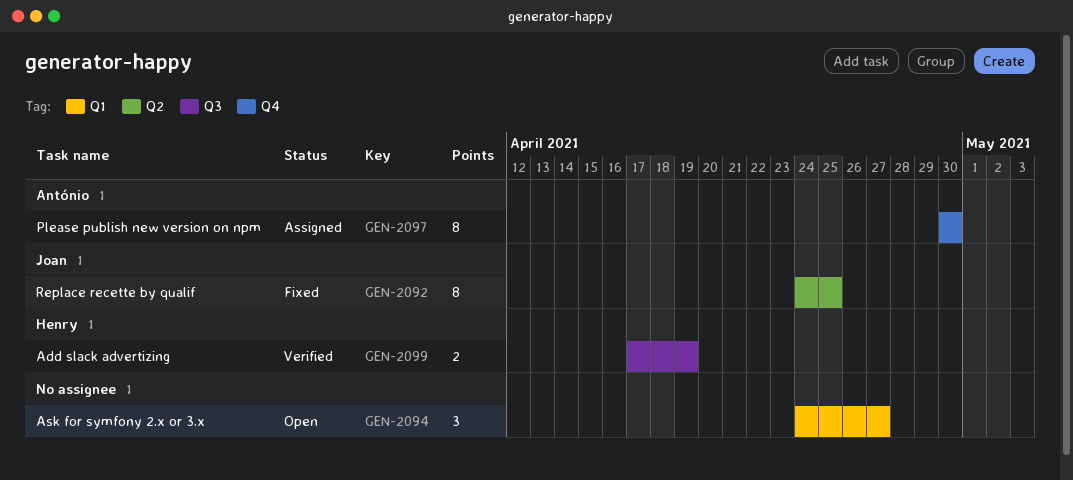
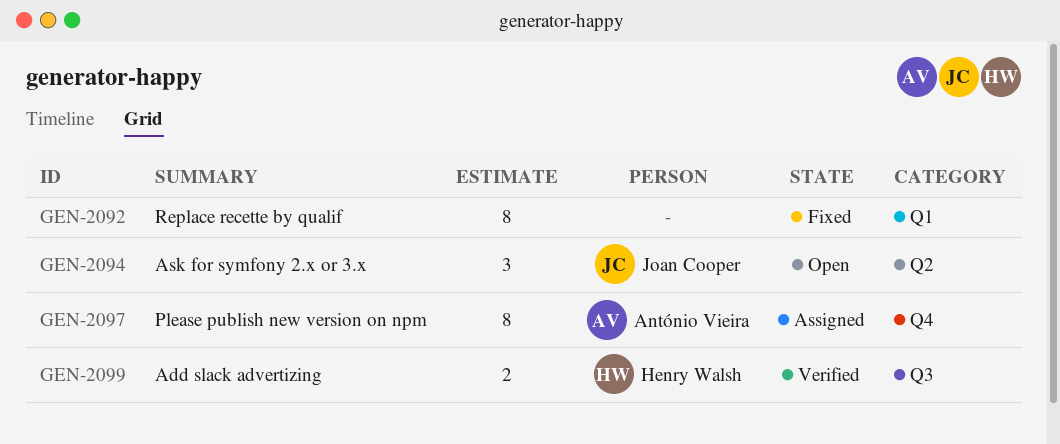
GEN-2092, owner: Joan Cooper -> none
GEN-2092, label: Q2 -> Q1
GEN-2094, owner: none -> Joan Cooper
GEN-2094, label: Q1 -> Q2

